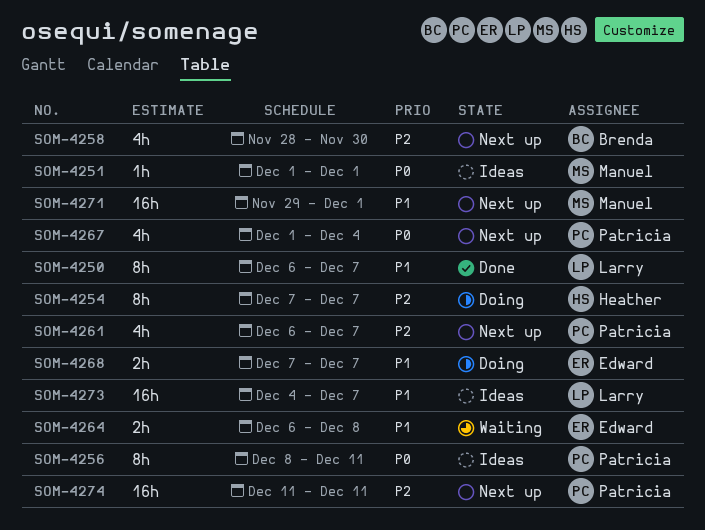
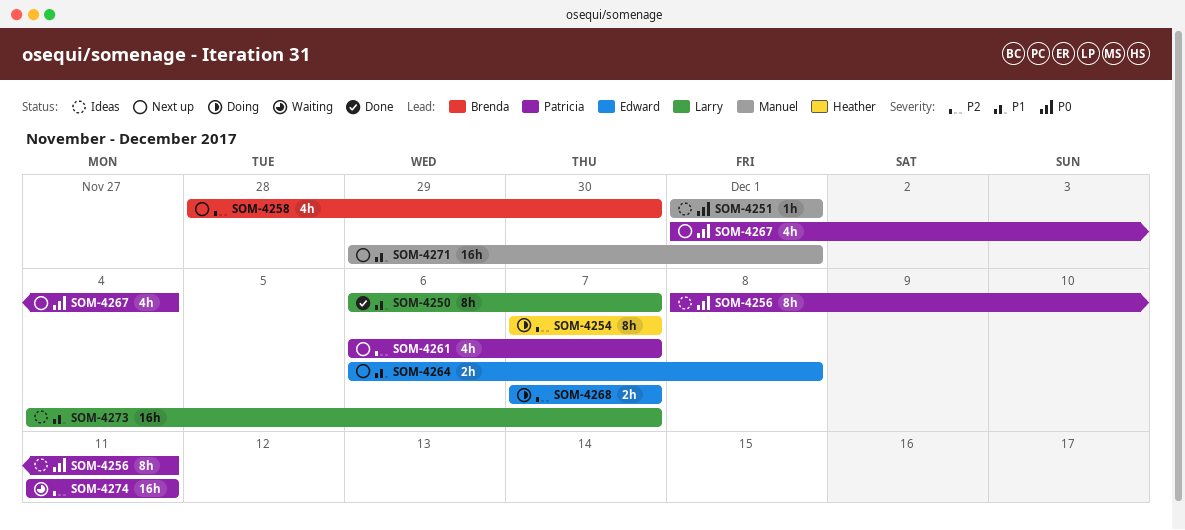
SOM-4264, status: Waiting -> Next up
SOM-4268, priority: P1 -> P2
SOM-4274, status: Next up -> Waiting

